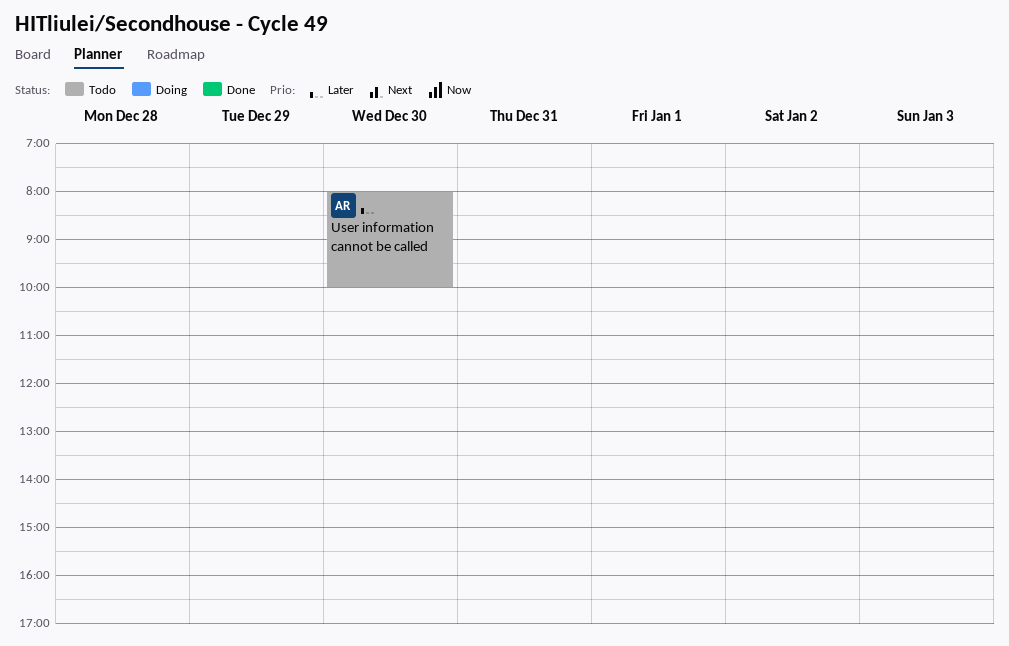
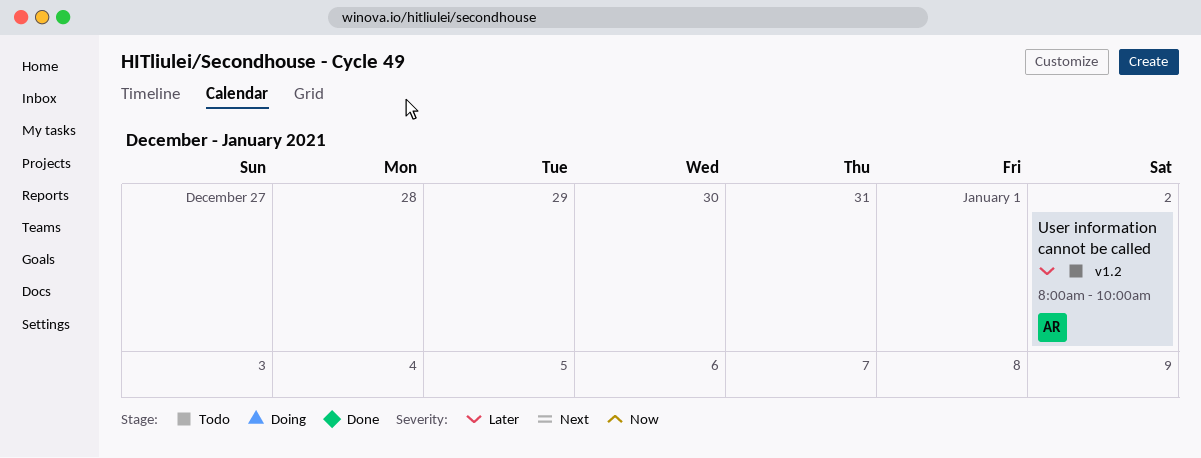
User information cannot be called, day: Dec 30 -> Jan 2

